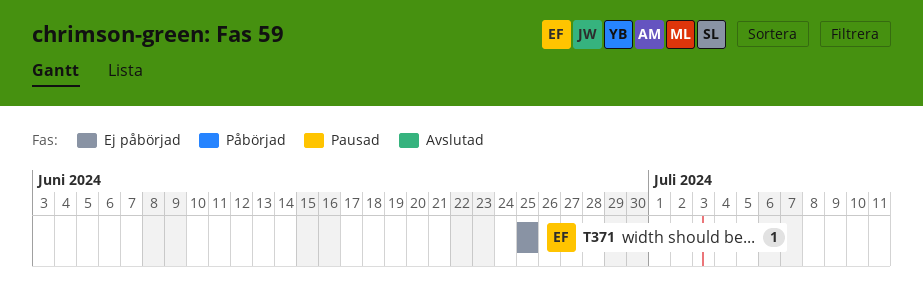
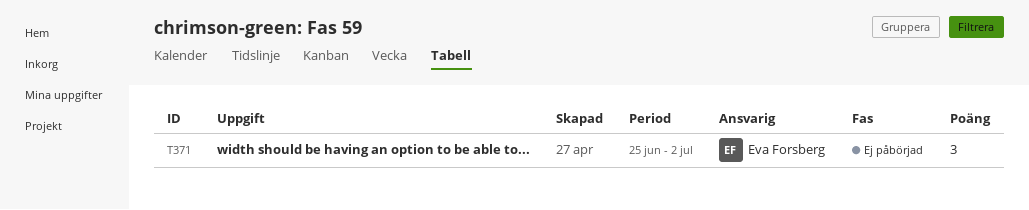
T371, estimate: 1 -> 3
T371, due: Jun 25 -> Jul 2

